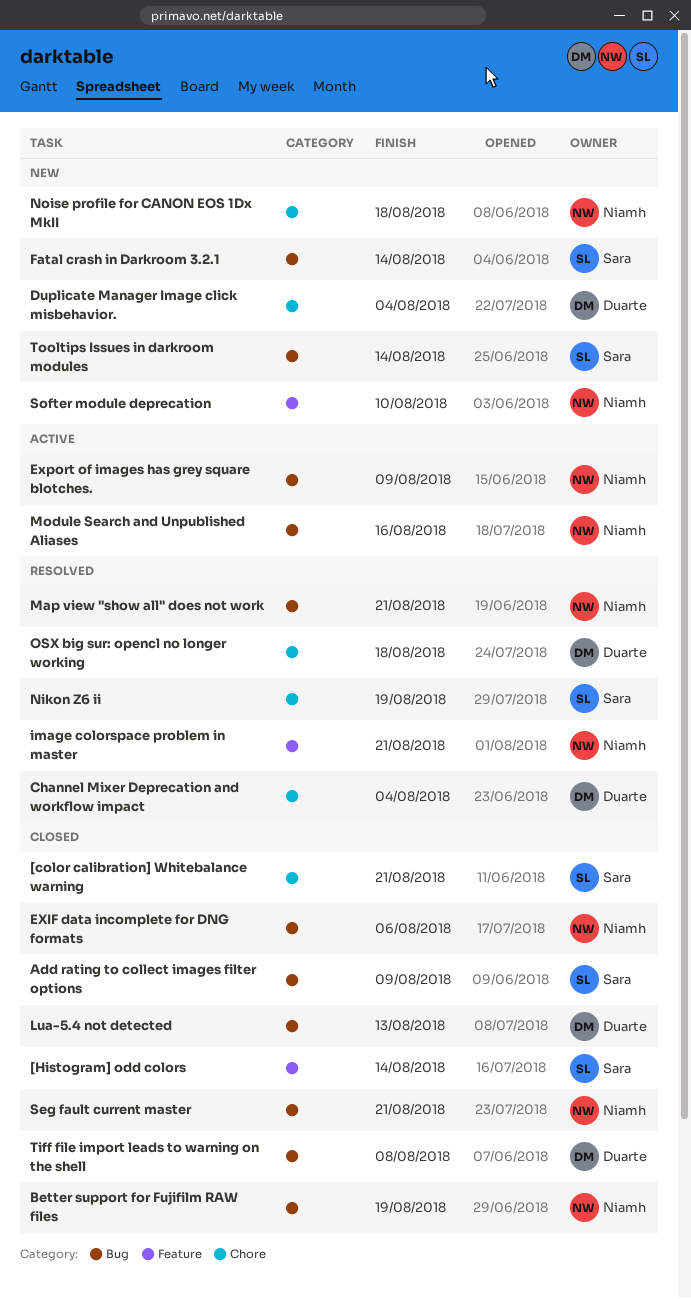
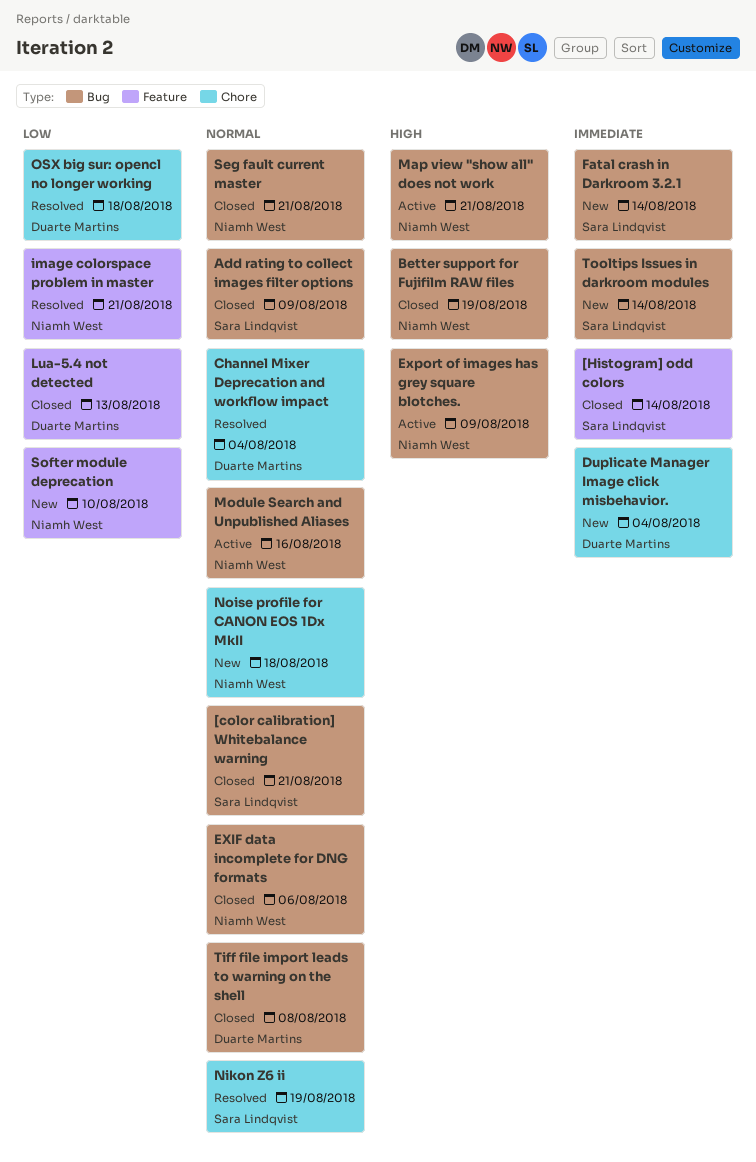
[color calibration] Whitebalance warning, label: Chore -> Bug
Lua-5.4 not detected, label: Bug -> Feature
Map view "show all" does not work, status: Resolved -> Active

